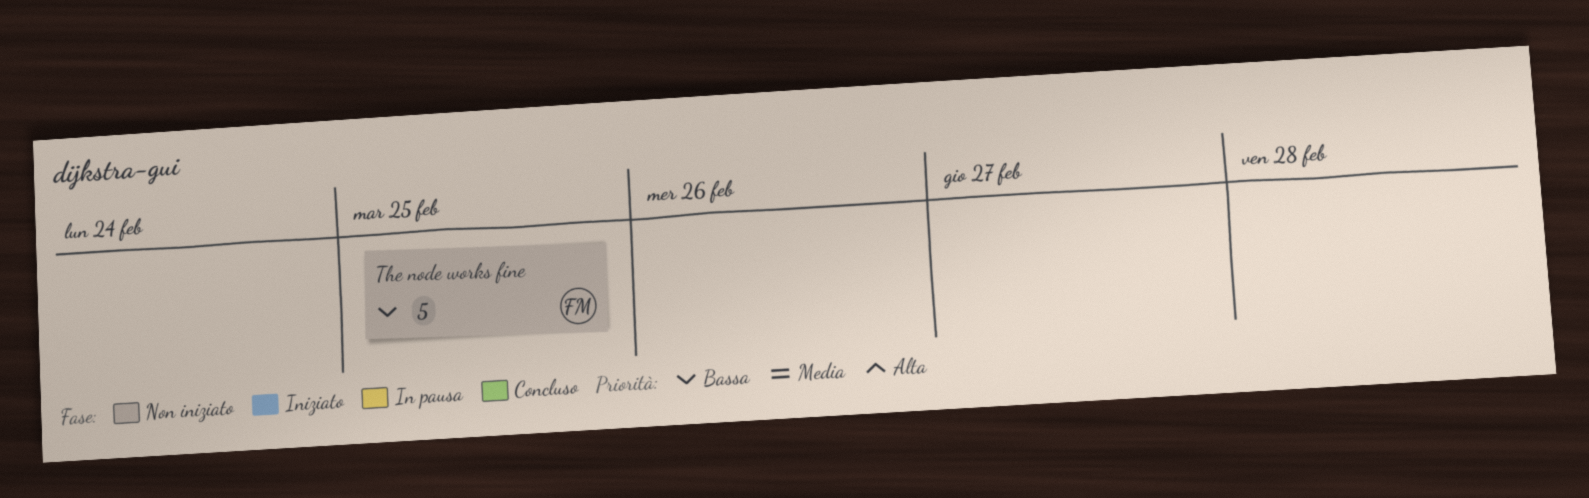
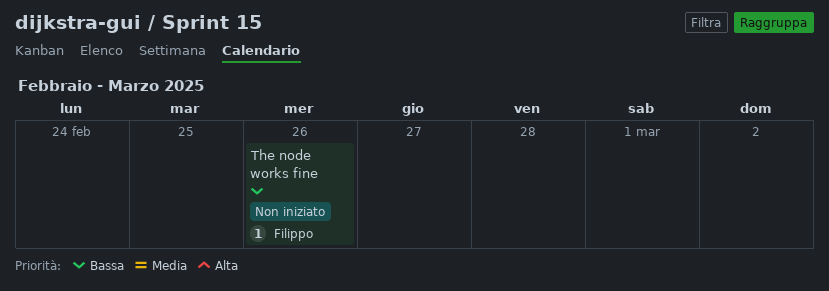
The node works fine, estimate: 5 -> 1
The node works fine, due: Feb 25 -> Feb 26

